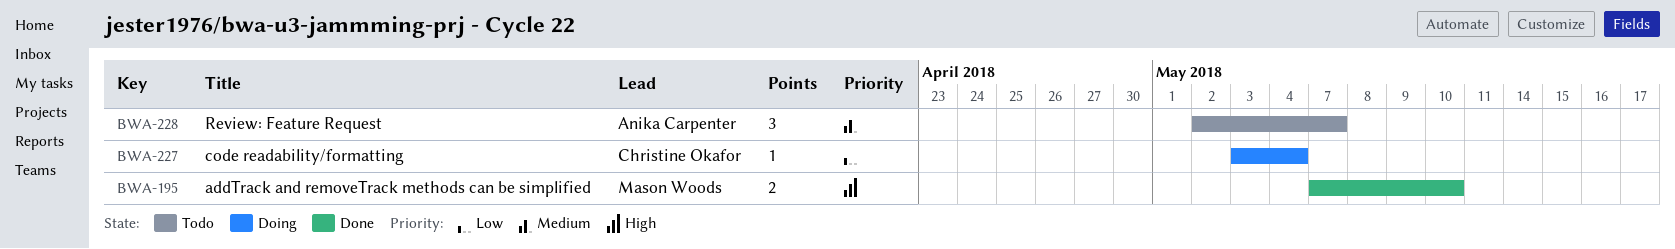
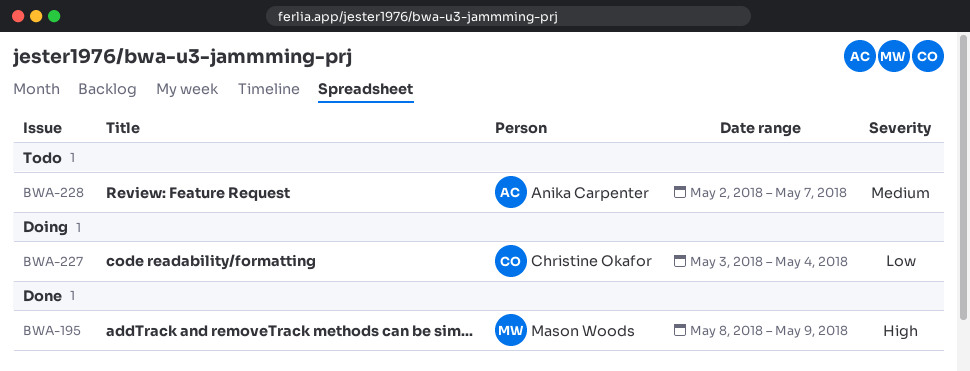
BWA-195, start: May 7 -> May 8
BWA-195, due: May 10 -> May 9

